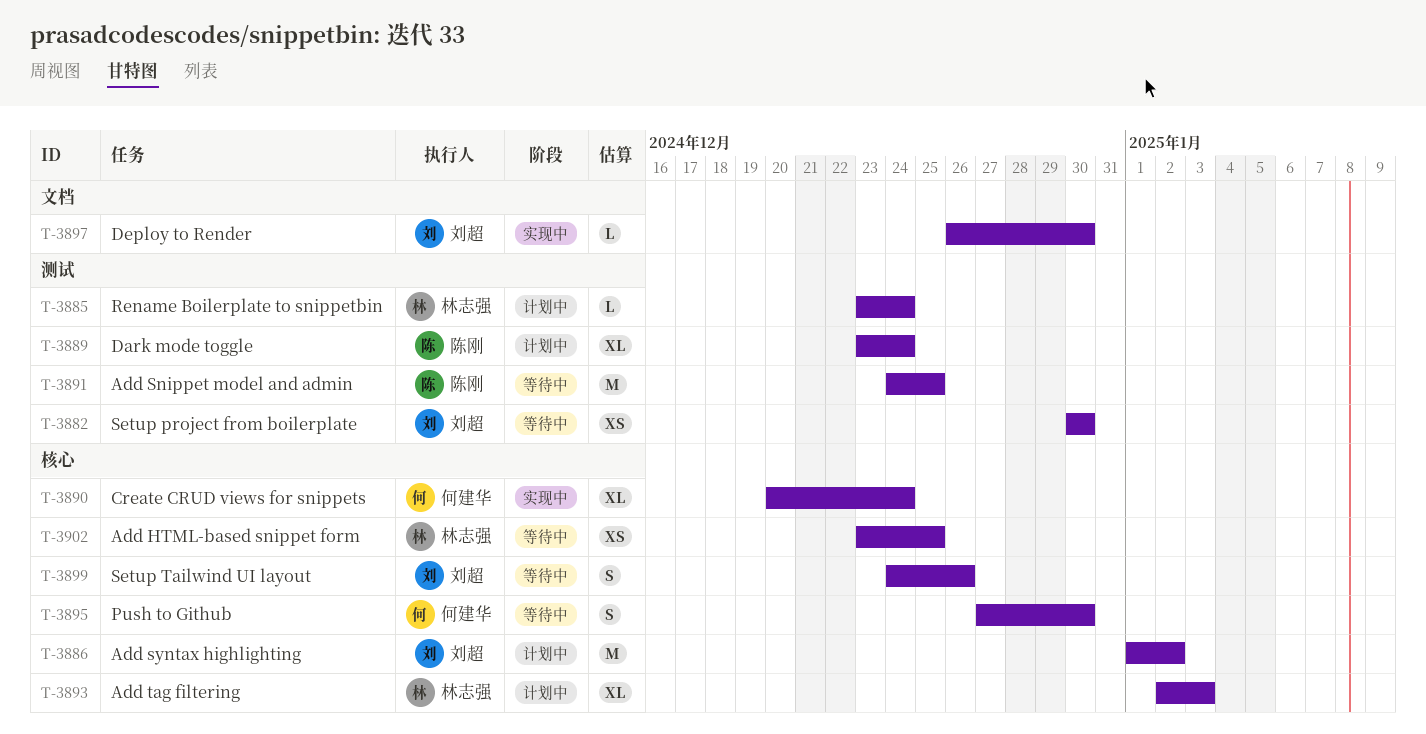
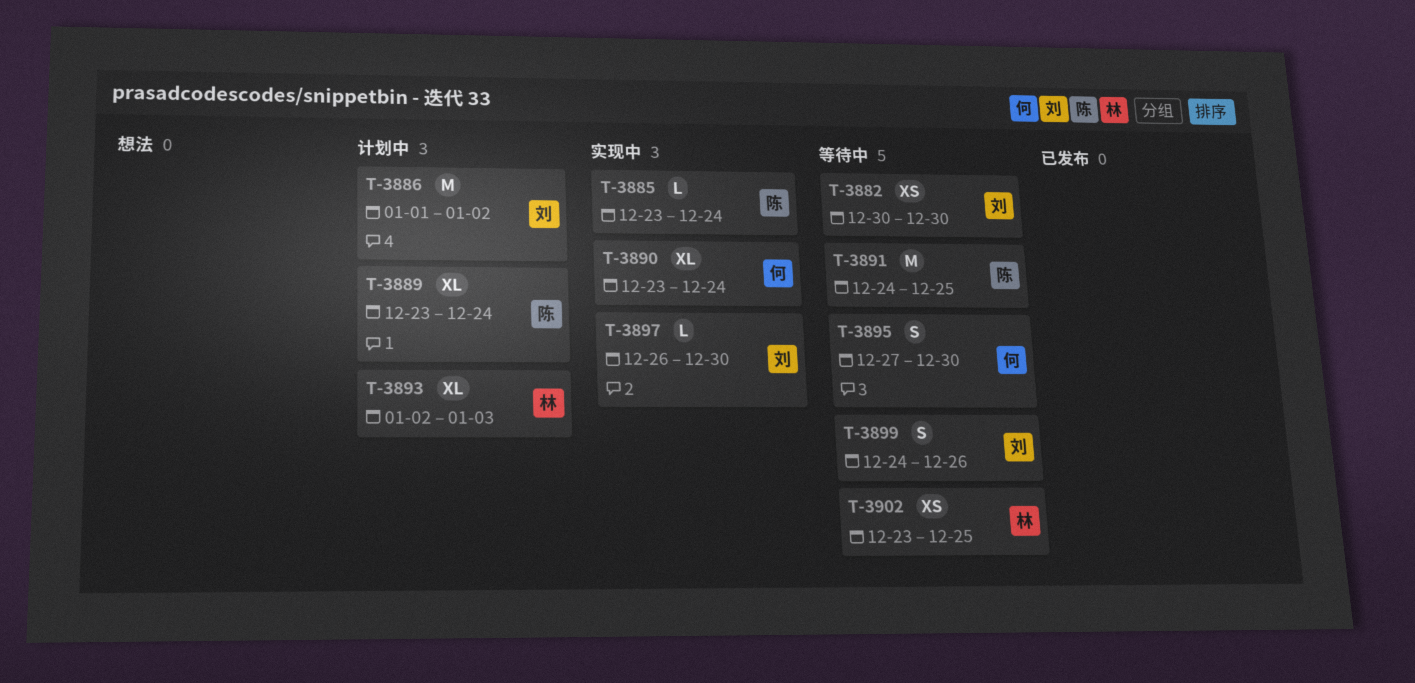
T-3885, status: 计划中 -> 实现中
T-3885, owner: 林志强 -> 陈刚
T-3890, start: Dec 20 -> Dec 23

